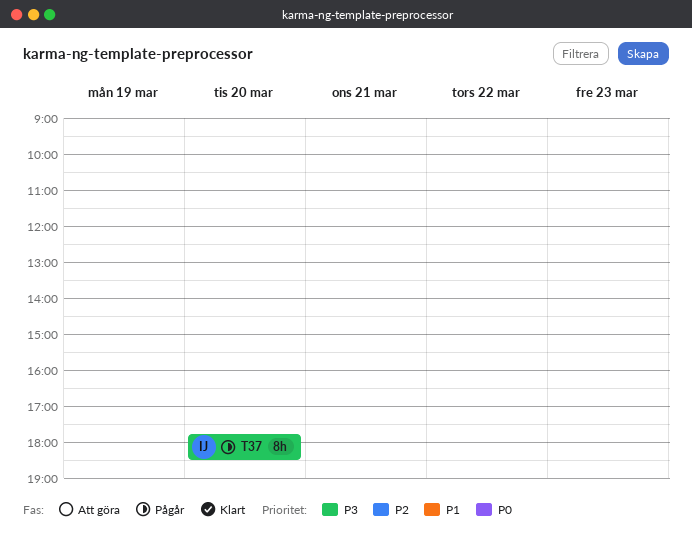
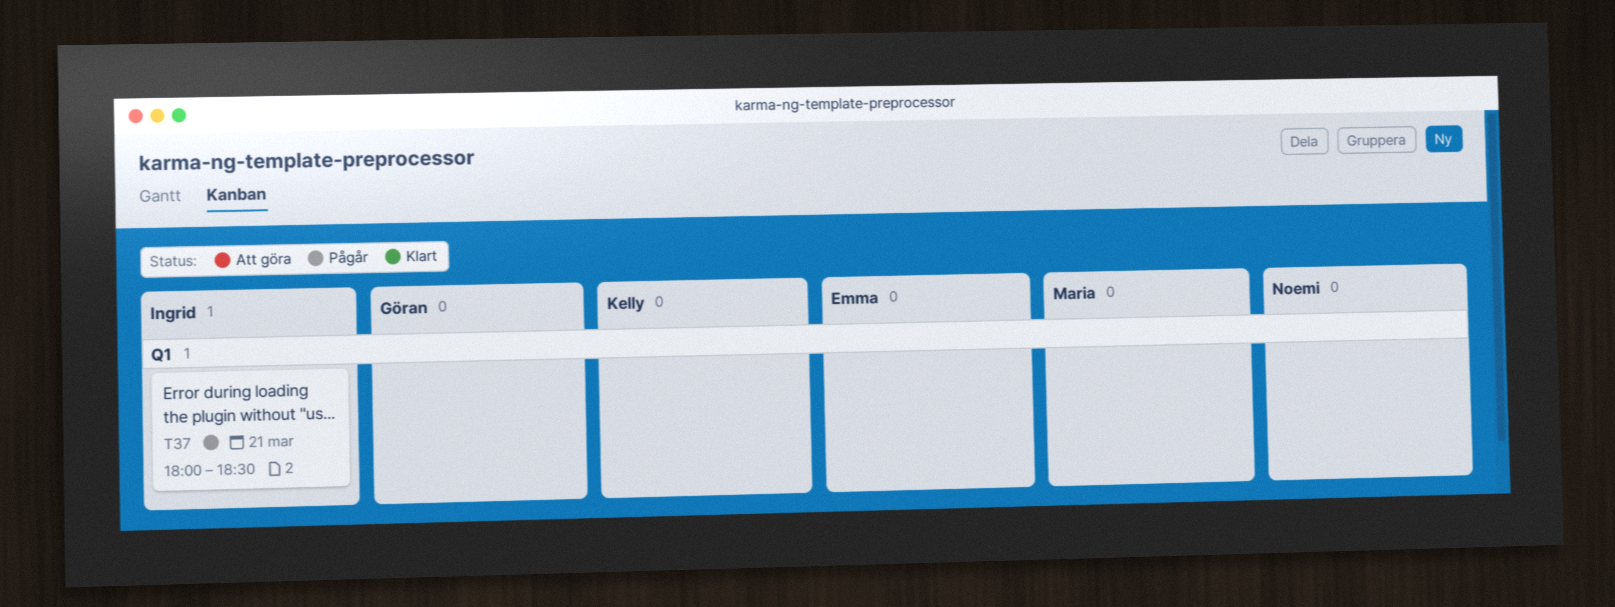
T37, day: Mar 20 -> Mar 21
T37, begins: 17:45 -> 18:00

